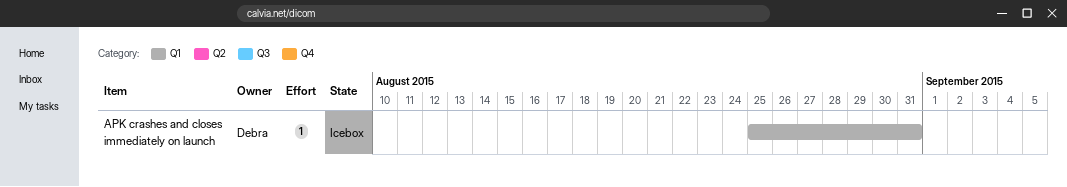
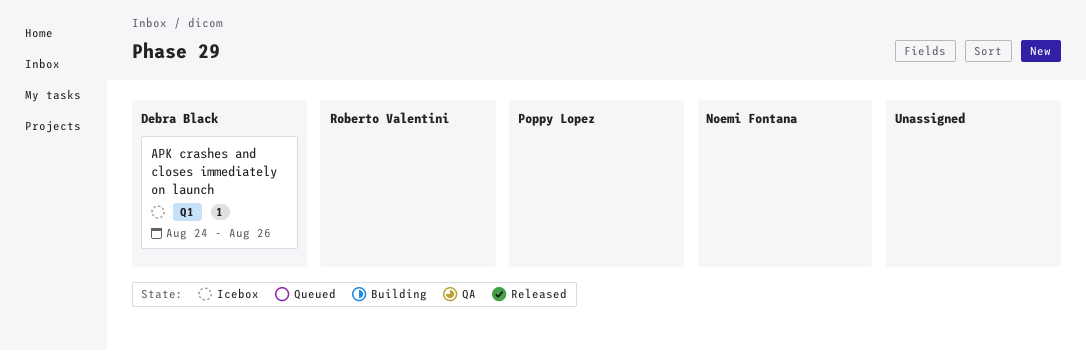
APK crashes and closes immediately on launch, start: Aug 25 -> Aug 24
APK crashes and closes immediately on launch, due: Aug 31 -> Aug 26

